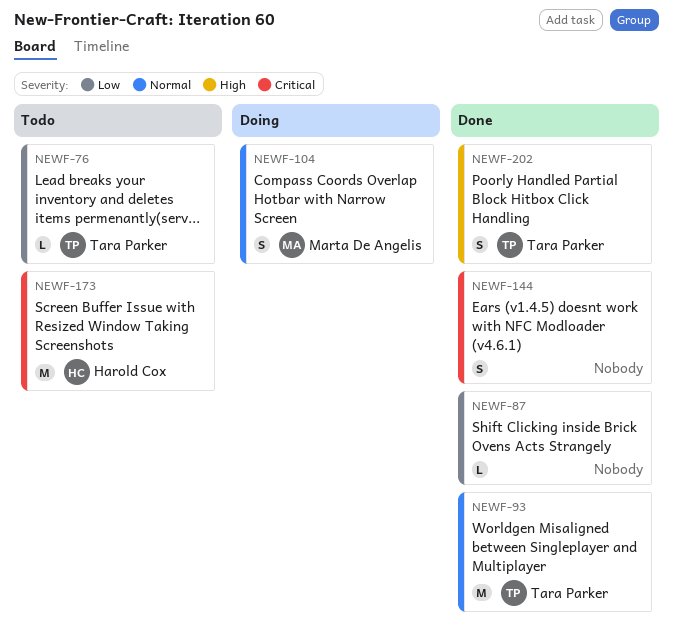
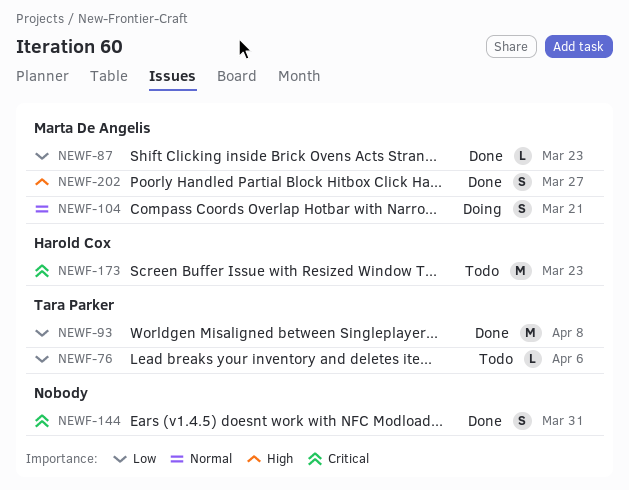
NEWF-87, owner: none -> Marta De Angelis
NEWF-93, priority: Normal -> Low
NEWF-202, owner: Tara Parker -> Marta De Angelis

